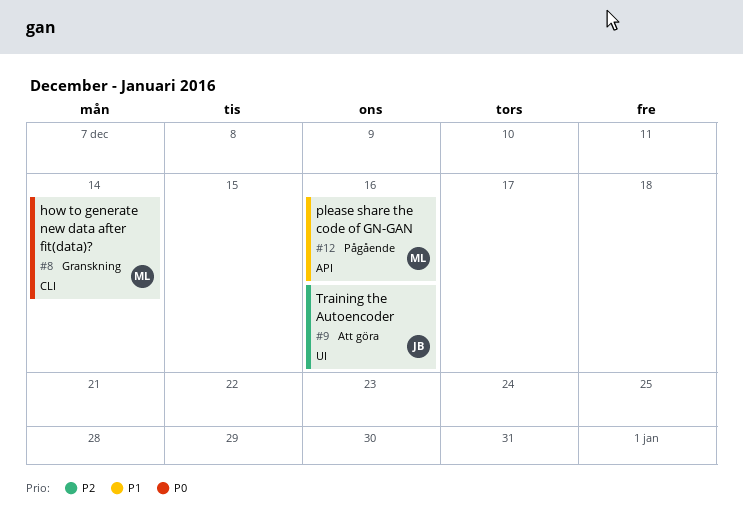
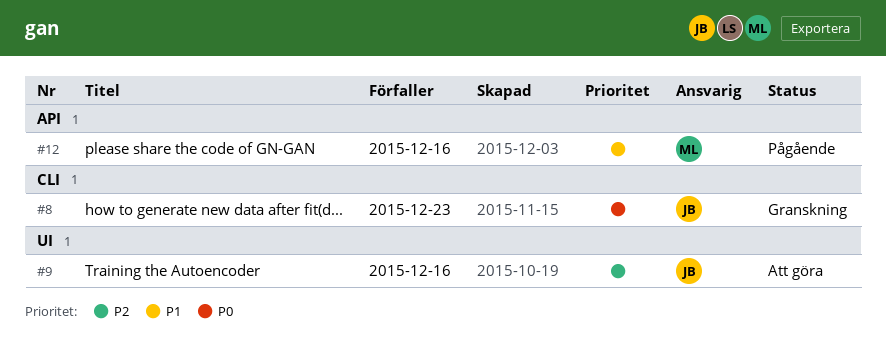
#8, owner: ML -> JB
#8, due: Dec 14 -> Dec 23

